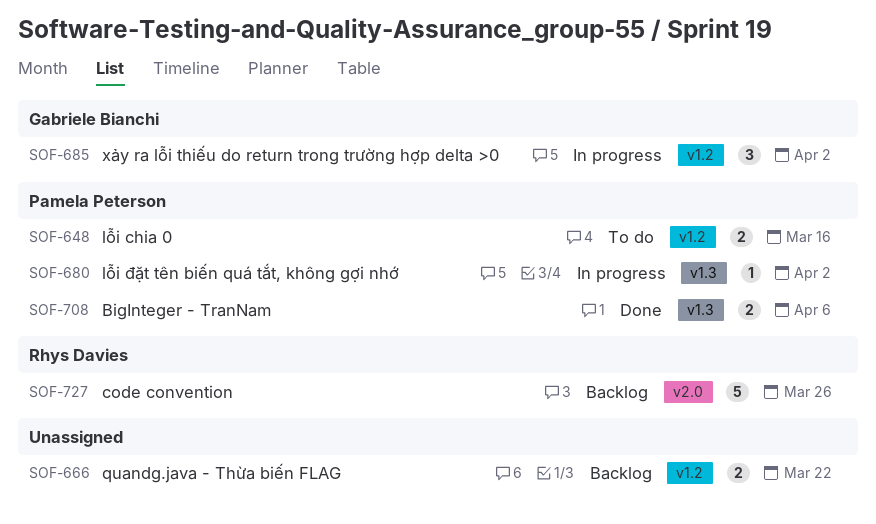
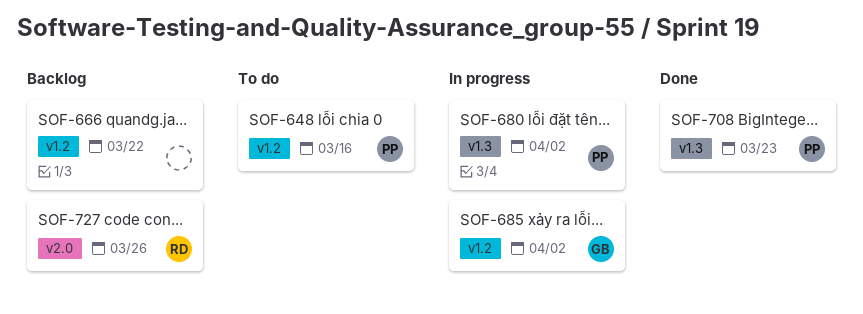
SOF-708, due: Apr 6 -> Mar 23

